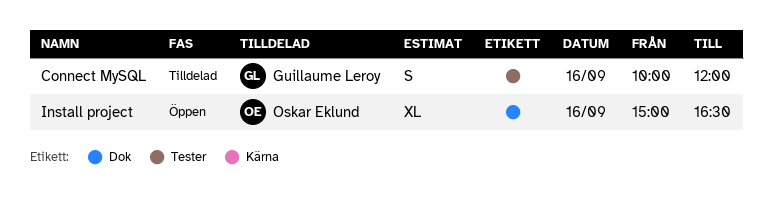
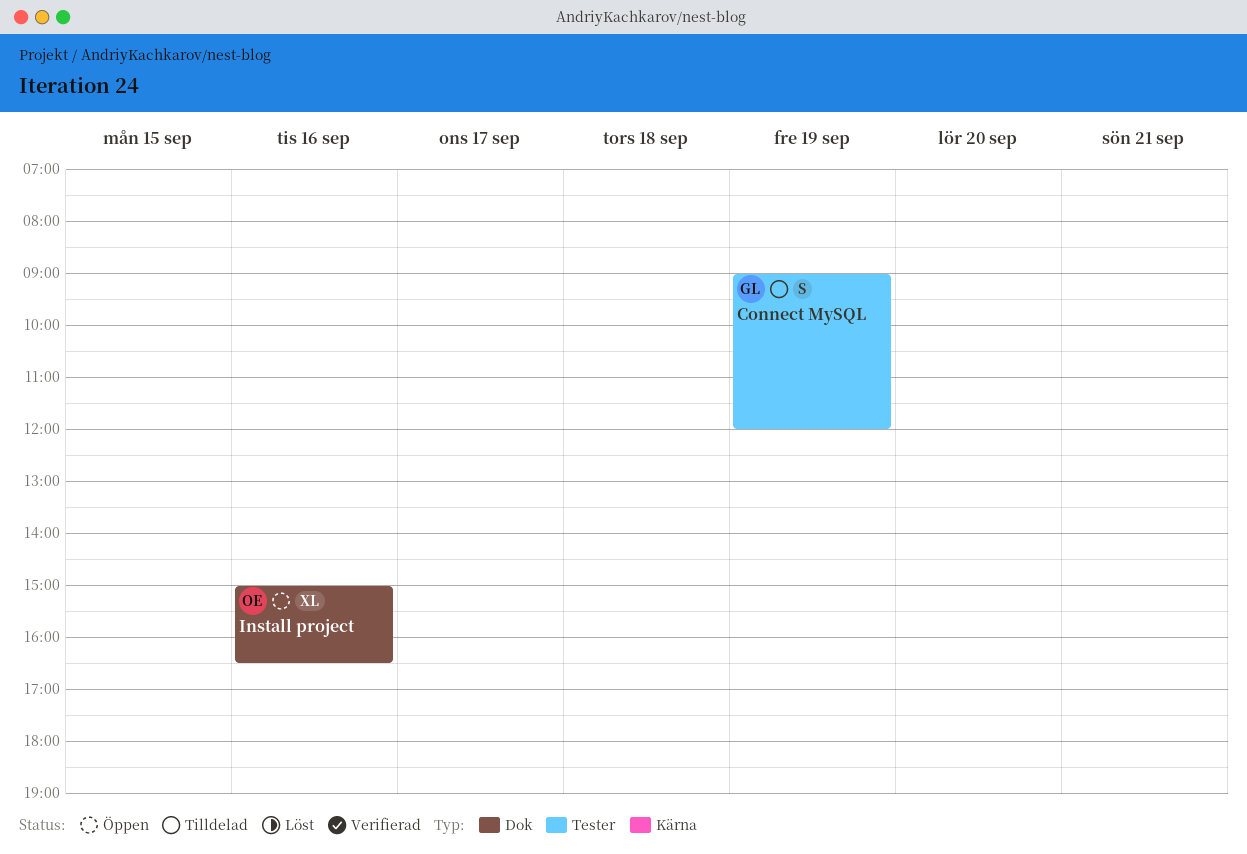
Connect MySQL, day: Sep 16 -> Sep 19
Connect MySQL, begins: 10:00 -> 09:00

